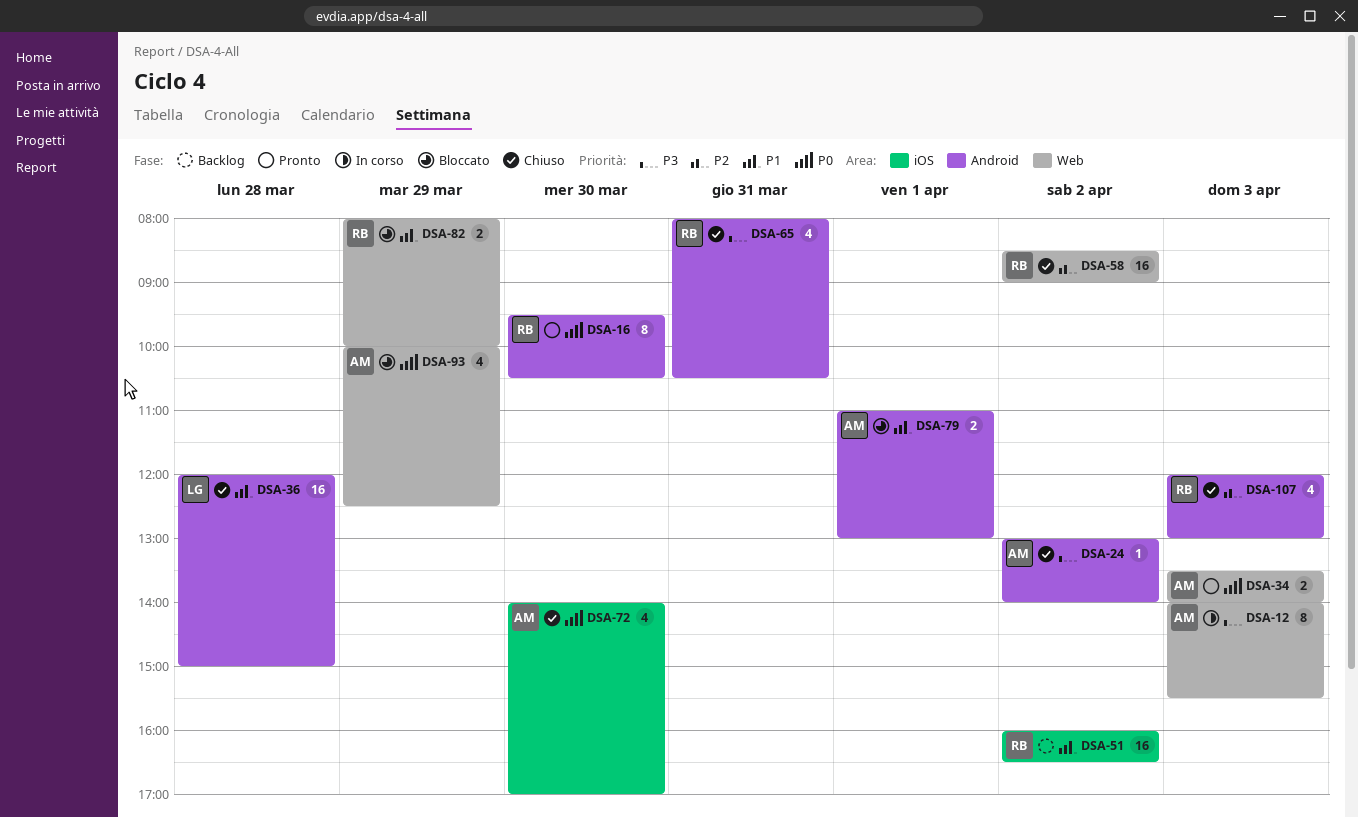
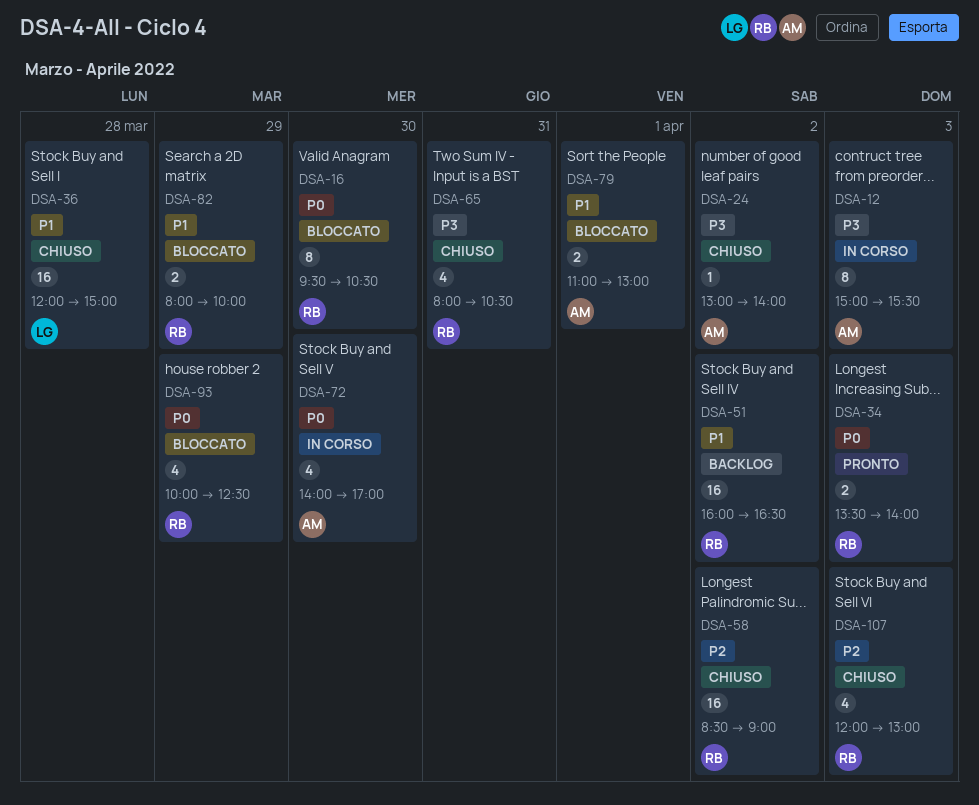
DSA-12, begins: 14:00 -> 15:00
DSA-16, status: Pronto -> Bloccato
DSA-34, owner: AM -> RB
DSA-72, status: Chiuso -> In corso
DSA-93, owner: AM -> RB

